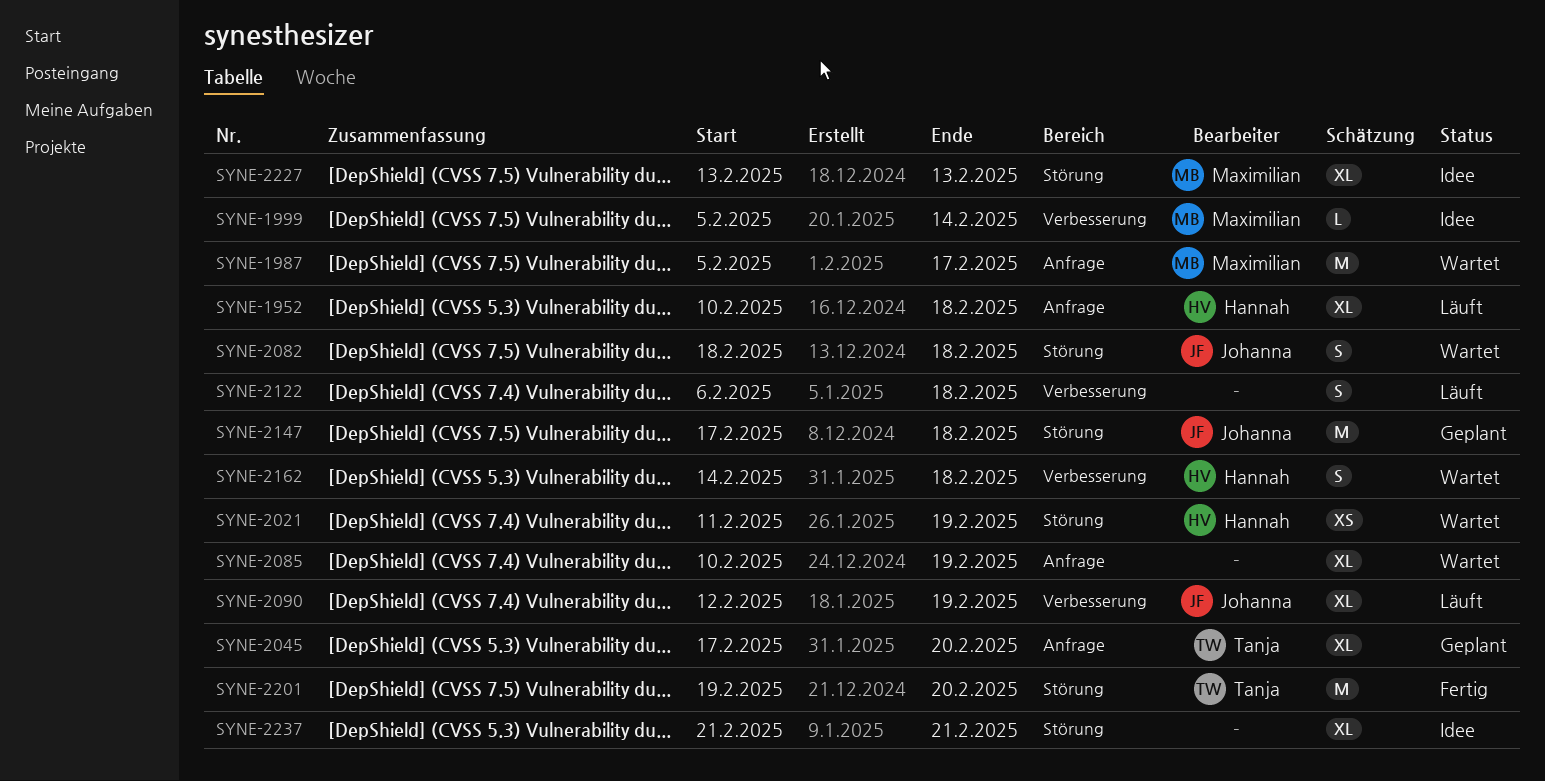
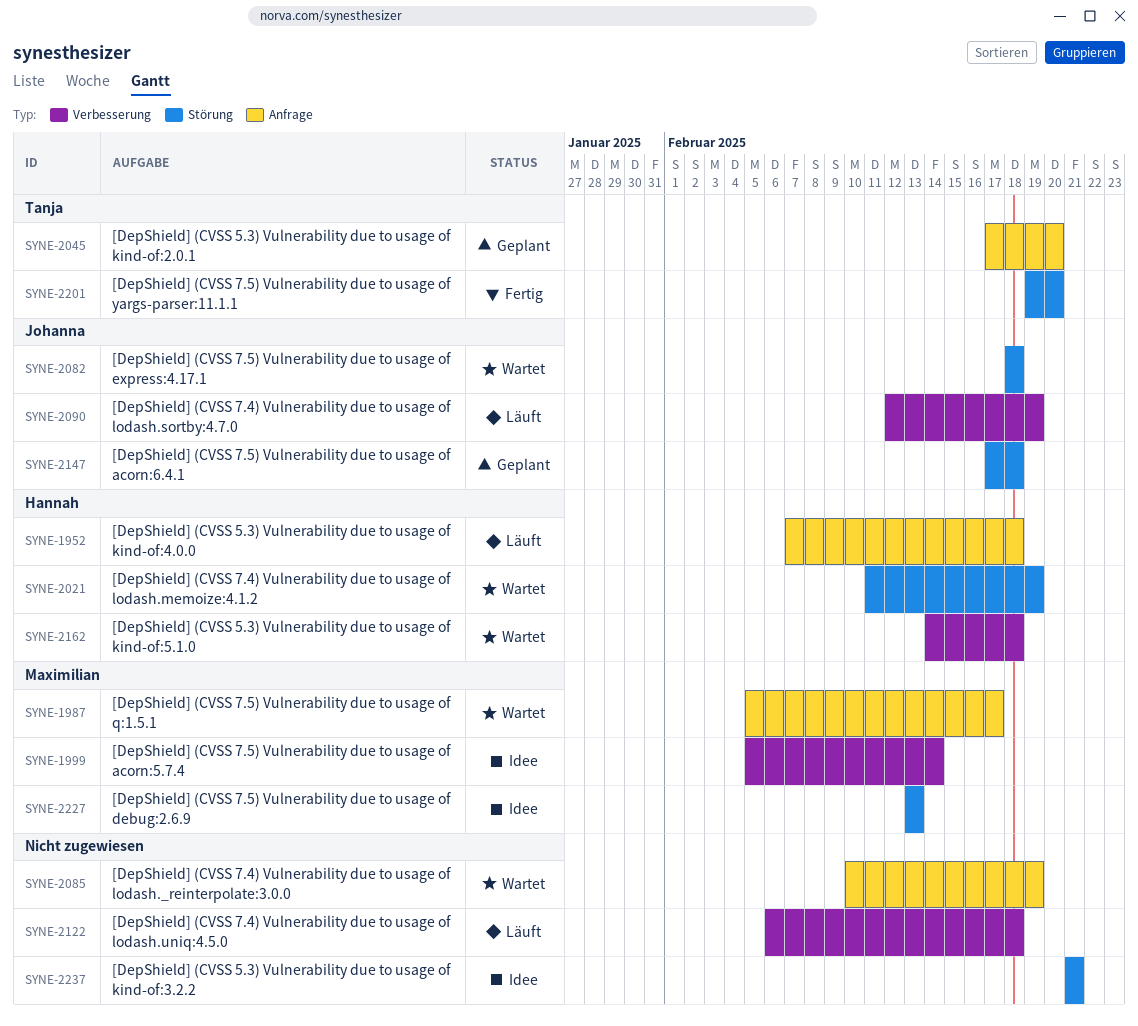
SYNE-1952, start: Feb 10 -> Feb 7

